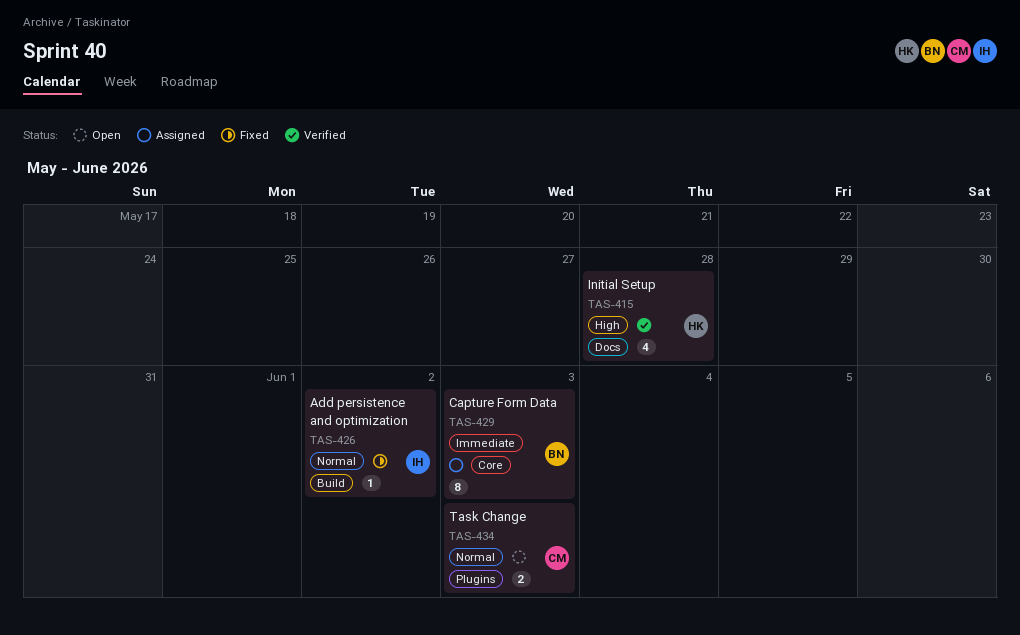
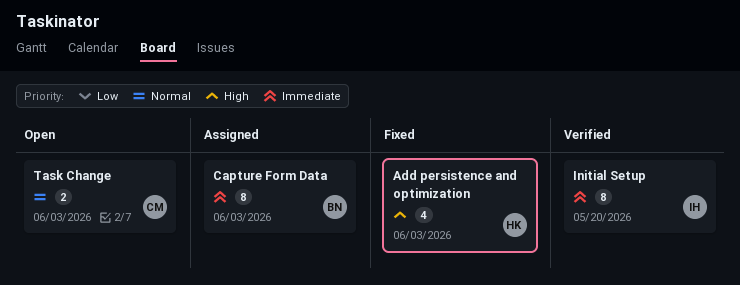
Add persistence and optimization, owner: IH -> HK
Add persistence and optimization, priority: Normal -> High
Add persistence and optimization, estimate: 1 -> 4
Add persistence and optimization, due: Jun 2 -> Jun 3
Initial Setup, owner: HK -> IH
Initial Setup, priority: High -> Immediate
Initial Setup, estimate: 4 -> 8
Initial Setup, due: May 28 -> May 20

